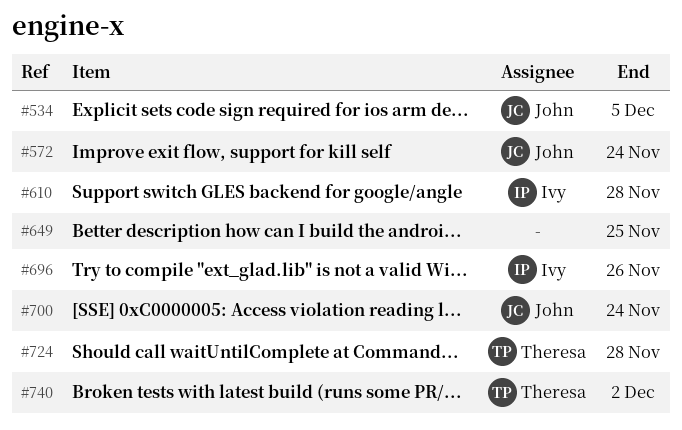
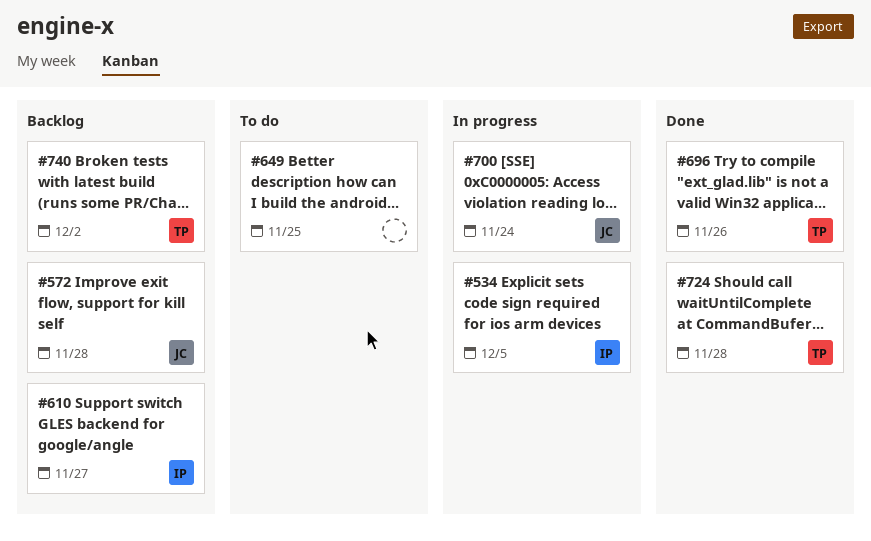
#534, owner: John -> Ivy
#572, due: Nov 24 -> Nov 28
#610, due: Nov 28 -> Nov 27
#696, owner: Ivy -> Theresa

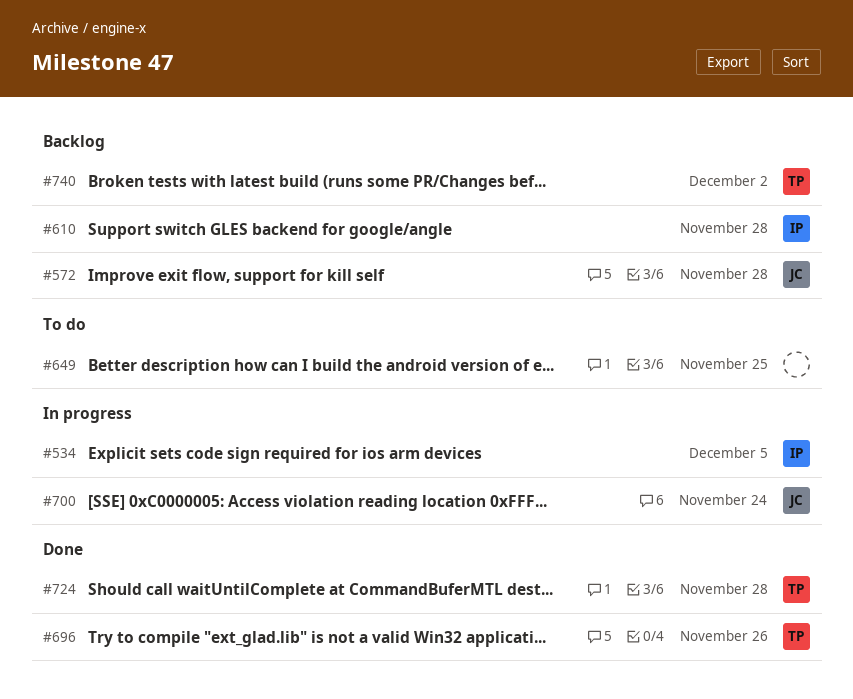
#610, due: Nov 27 -> Nov 28

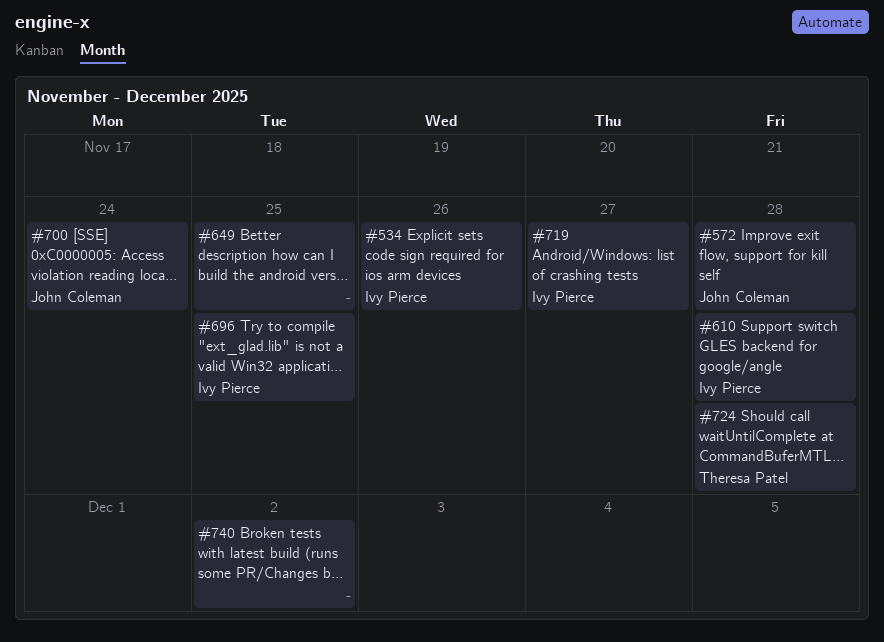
#534, due: Dec 5 -> Nov 26
#696, owner: Theresa Patel -> Ivy Pierce
#696, due: Nov 26 -> Nov 25
#719: none -> present
#740, owner: Theresa Patel -> none

